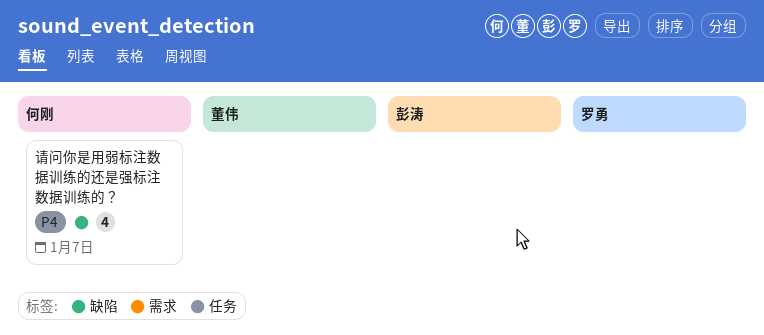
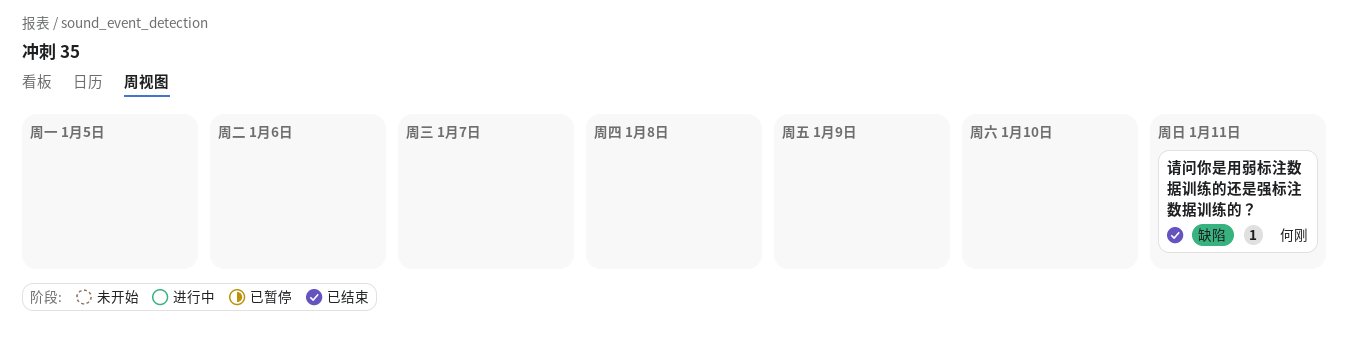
请问你是用弱标注数据训练的还是强标注数据训练的？, estimate: 4 -> 1
请问你是用弱标注数据训练的还是强标注数据训练的？, due: Jan 7 -> Jan 11

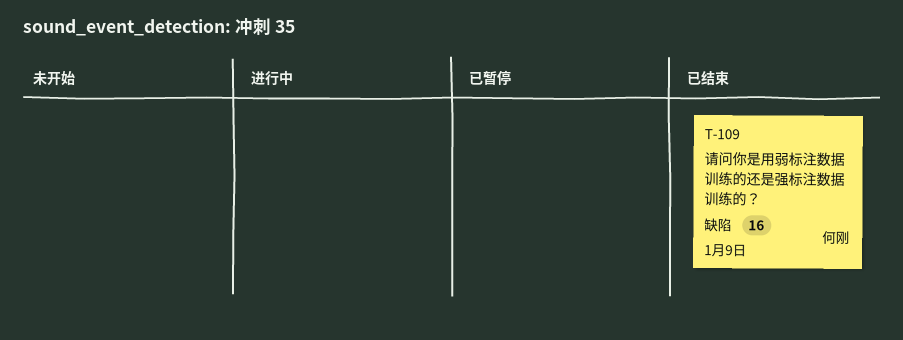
请问你是用弱标注数据训练的还是强标注数据训练的？, estimate: 1 -> 16
请问你是用弱标注数据训练的还是强标注数据训练的？, due: Jan 11 -> Jan 9

